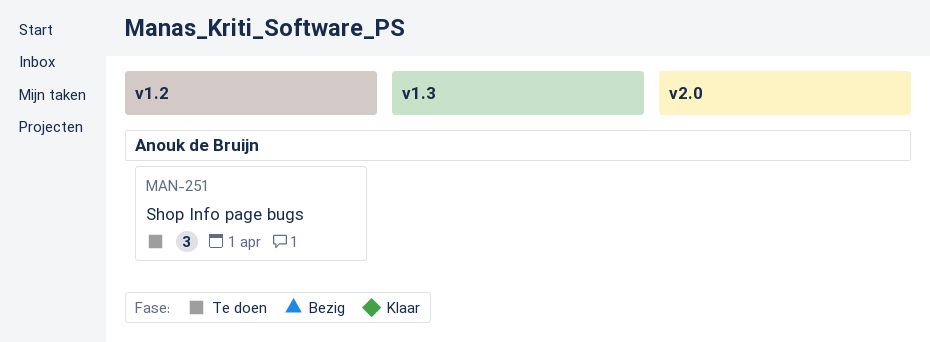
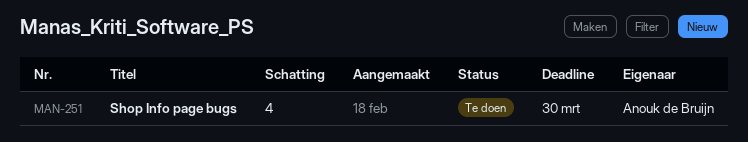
MAN-251, estimate: 3 -> 4
MAN-251, due: Apr 1 -> Mar 30

